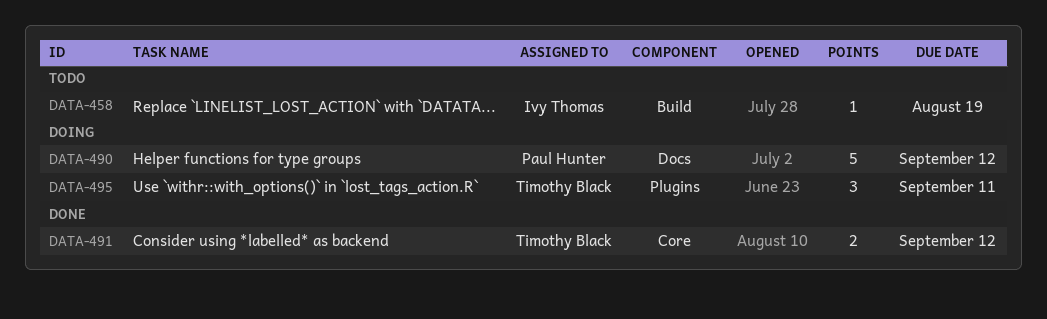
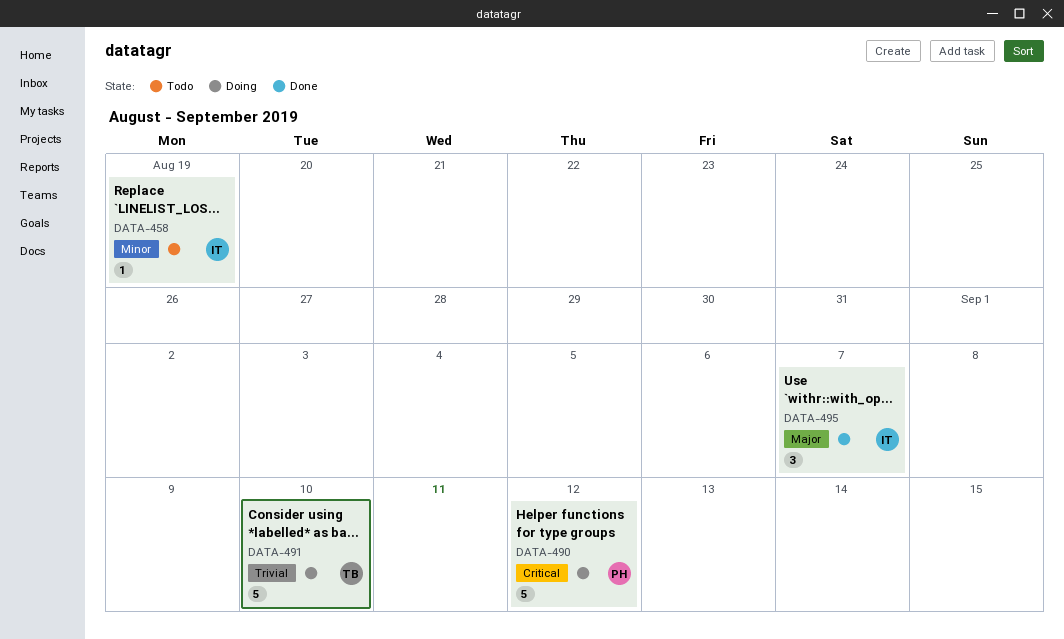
DATA-491, status: Done -> Doing
DATA-491, estimate: 2 -> 5
DATA-491, due: Sep 12 -> Sep 10
DATA-495, status: Doing -> Done
DATA-495, owner: Timothy Black -> Ivy Thomas
DATA-495, due: Sep 11 -> Sep 7

